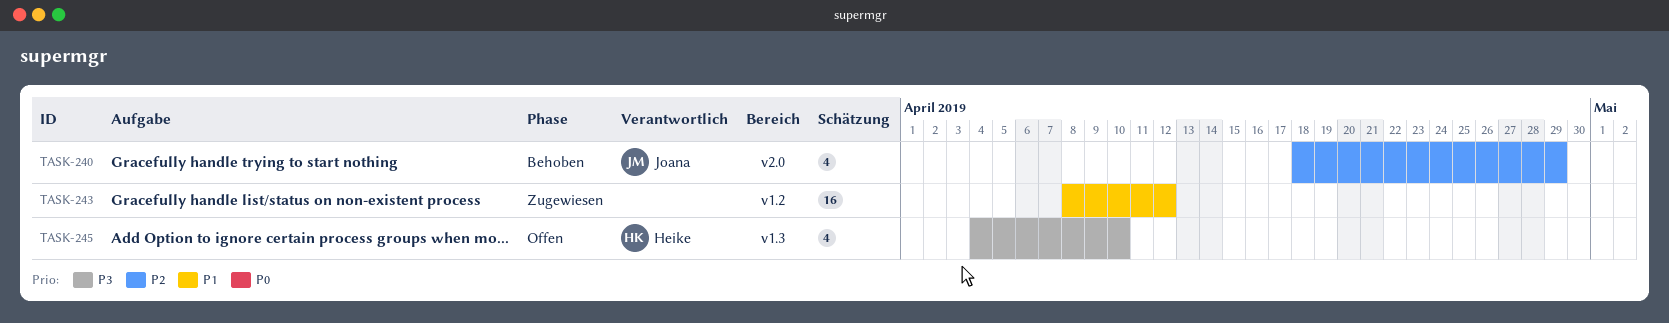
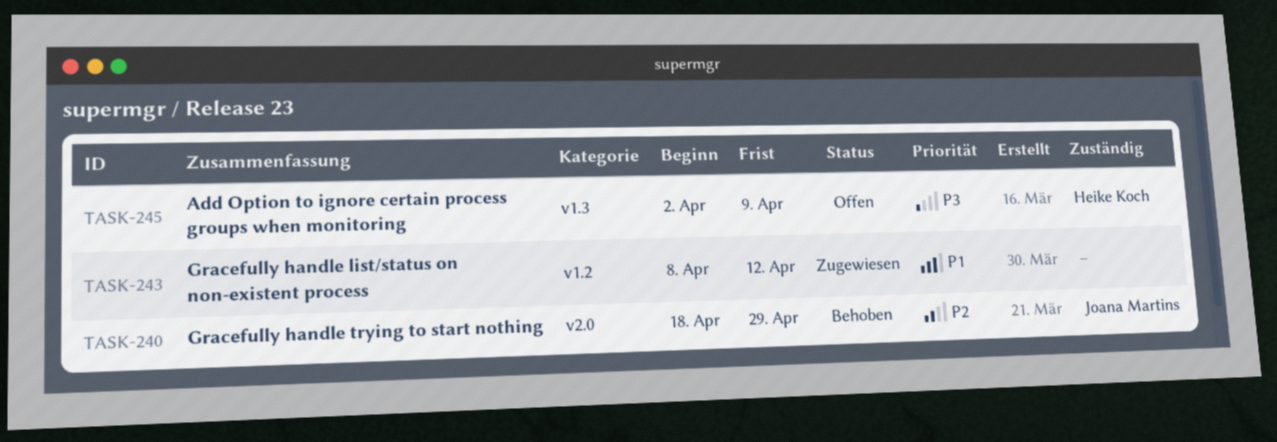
TASK-245, start: Apr 4 -> Apr 2
TASK-245, due: Apr 10 -> Apr 9

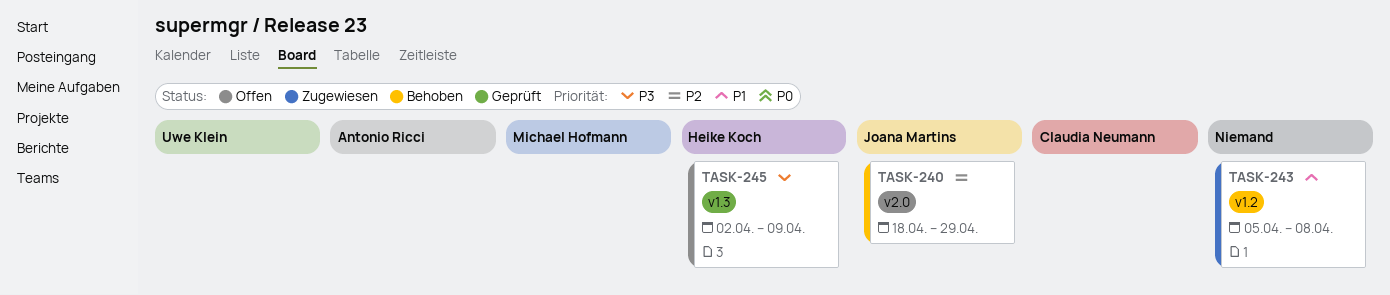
TASK-243, start: Apr 8 -> Apr 5
TASK-243, due: Apr 12 -> Apr 8

